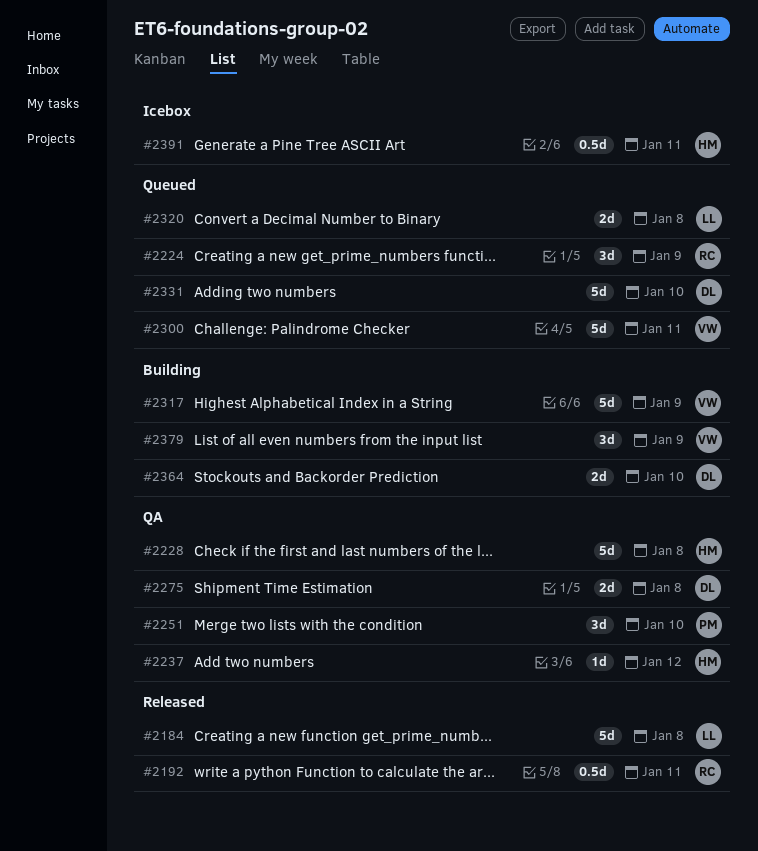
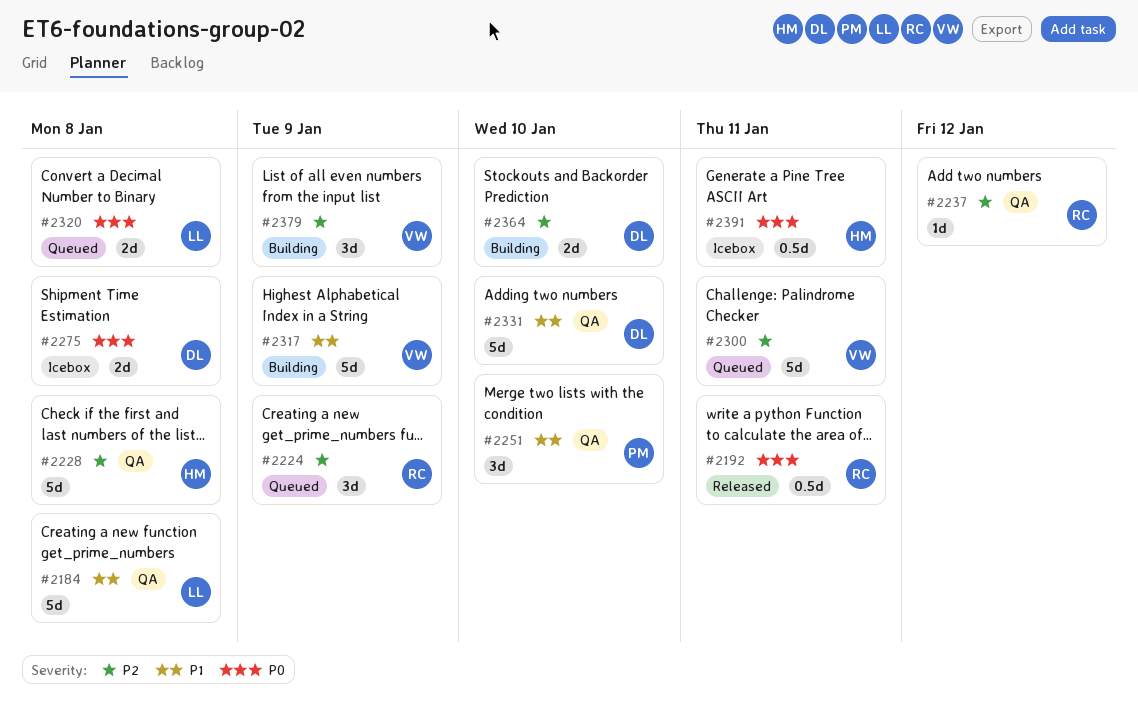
#2184, status: Released -> QA
#2237, owner: HM -> RC
#2275, status: QA -> Icebox
#2331, status: Queued -> QA

